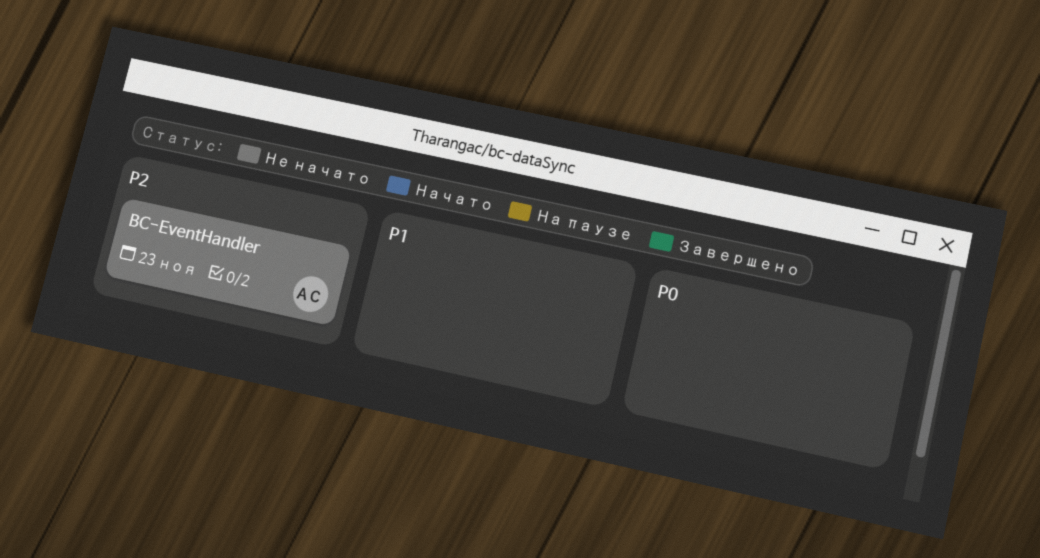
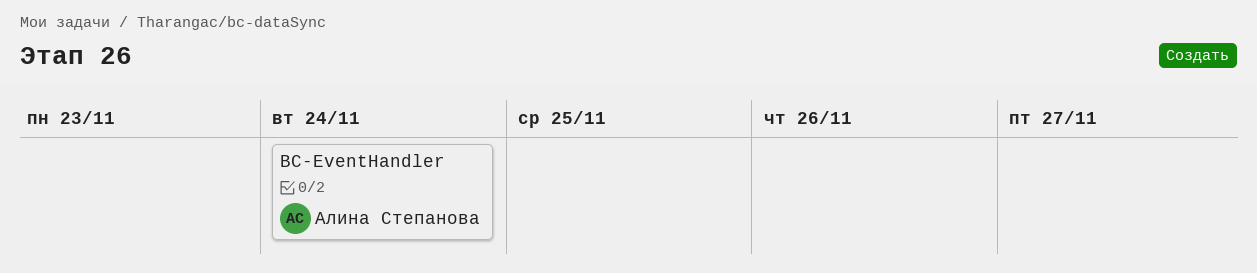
BC-EventHandler, due: Nov 23 -> Nov 24

